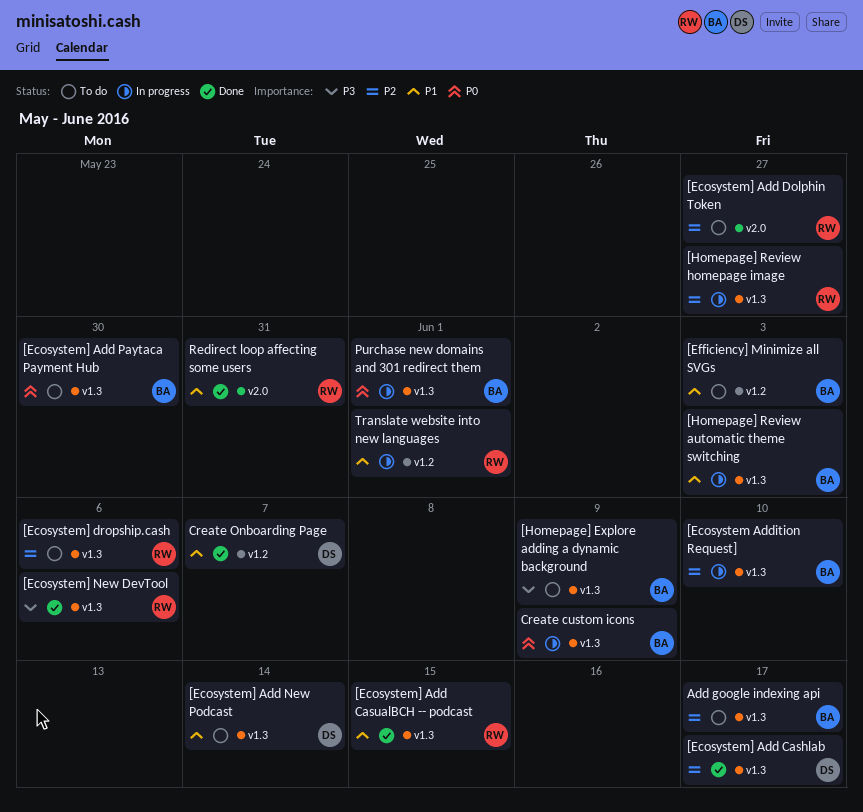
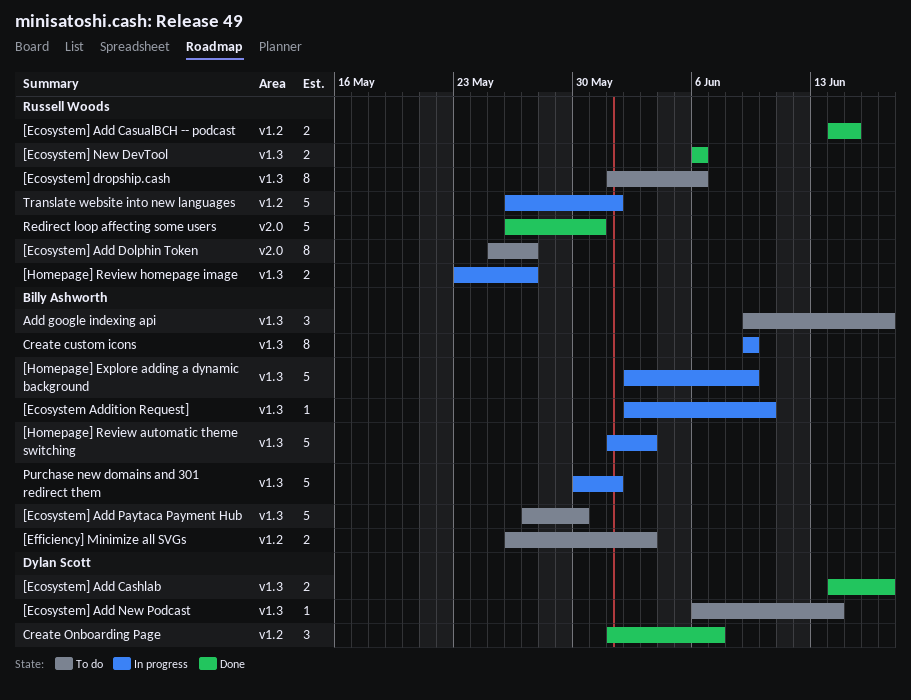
[Ecosystem] Add CasualBCH -- podcast, label: v1.3 -> v1.2
[Homepage] Explore adding a dynamic background, status: To do -> In progress

